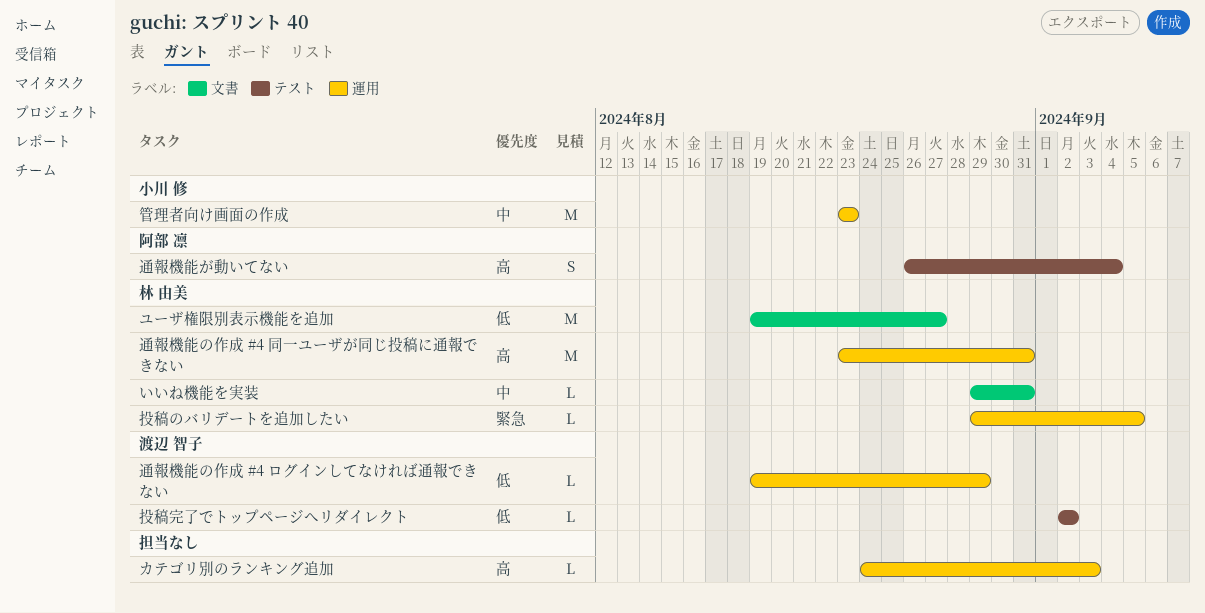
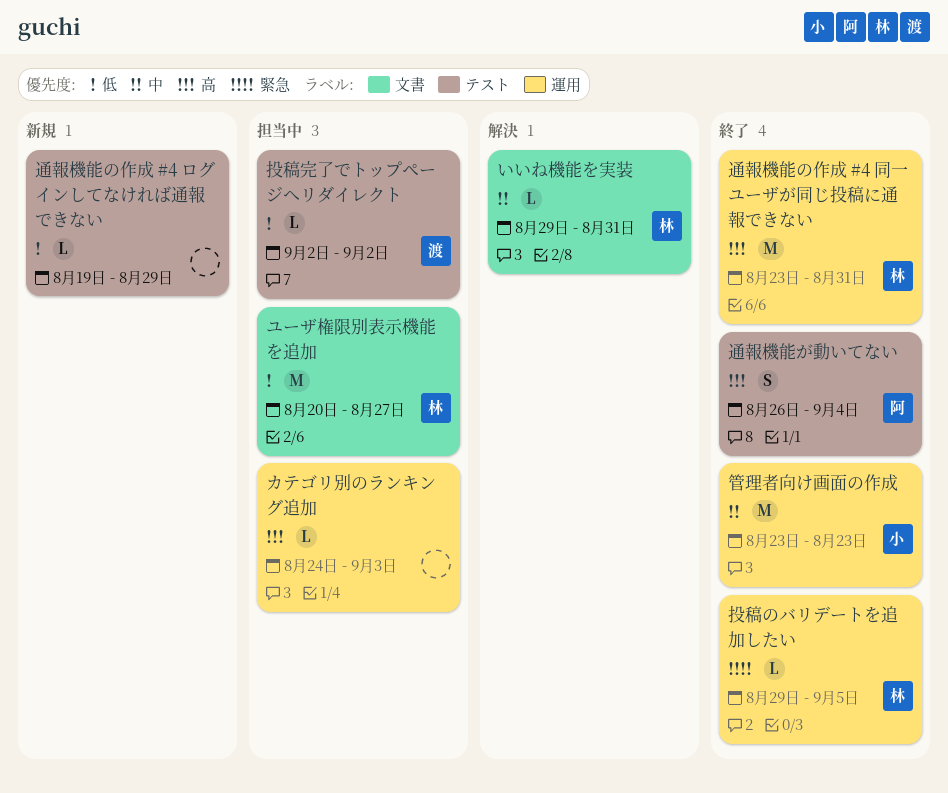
ユーザ権限別表示機能を追加, start: Aug 19 -> Aug 20
通報機能の作成 #4 ログインしてなければ通報できない, owner: 渡辺 智子 -> none
通報機能の作成 #4 ログインしてなければ通報できない, label: 運用 -> テスト

